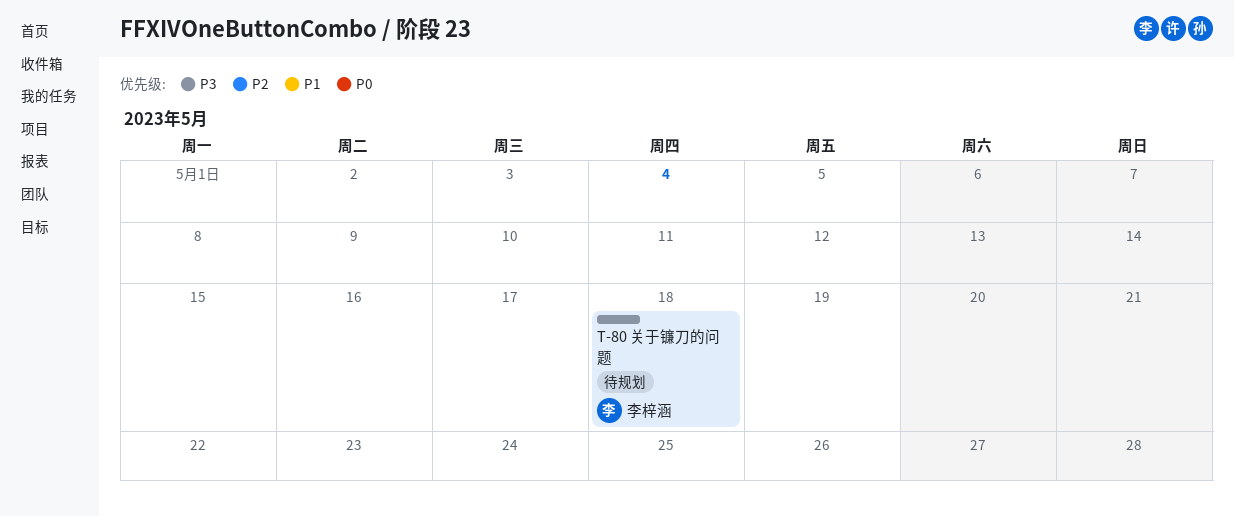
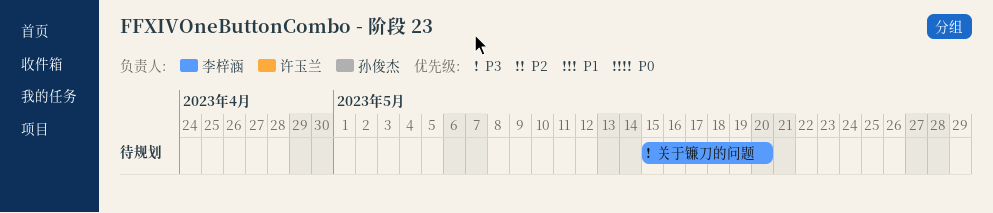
关于镰刀的问题, due: May 18 -> May 20

